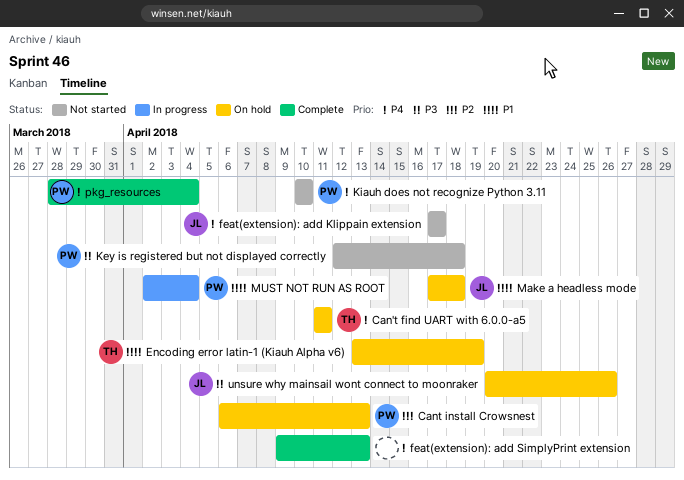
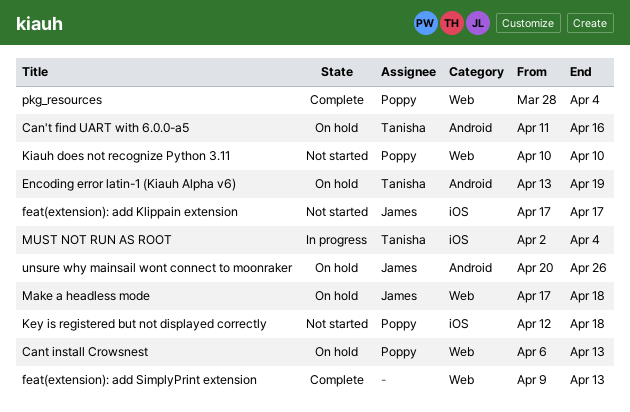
Can't find UART with 6.0.0-a5, due: Apr 11 -> Apr 16
MUST NOT RUN AS ROOT, owner: Poppy -> Tanisha

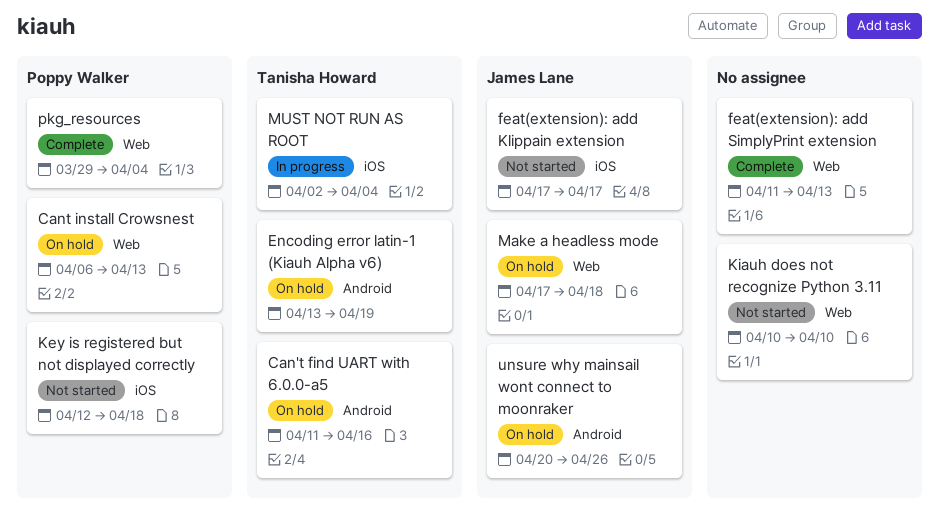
feat(extension): add SimplyPrint extension, start: Apr 9 -> Apr 11
Kiauh does not recognize Python 3.11, owner: Poppy Walker -> none
pkg_resources, start: Mar 28 -> Mar 29

